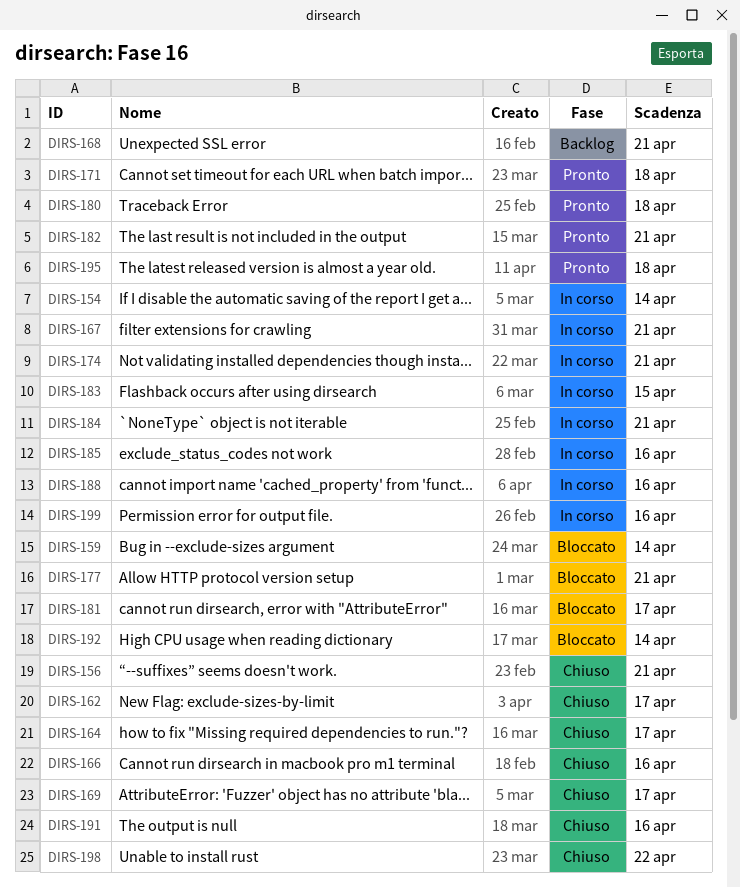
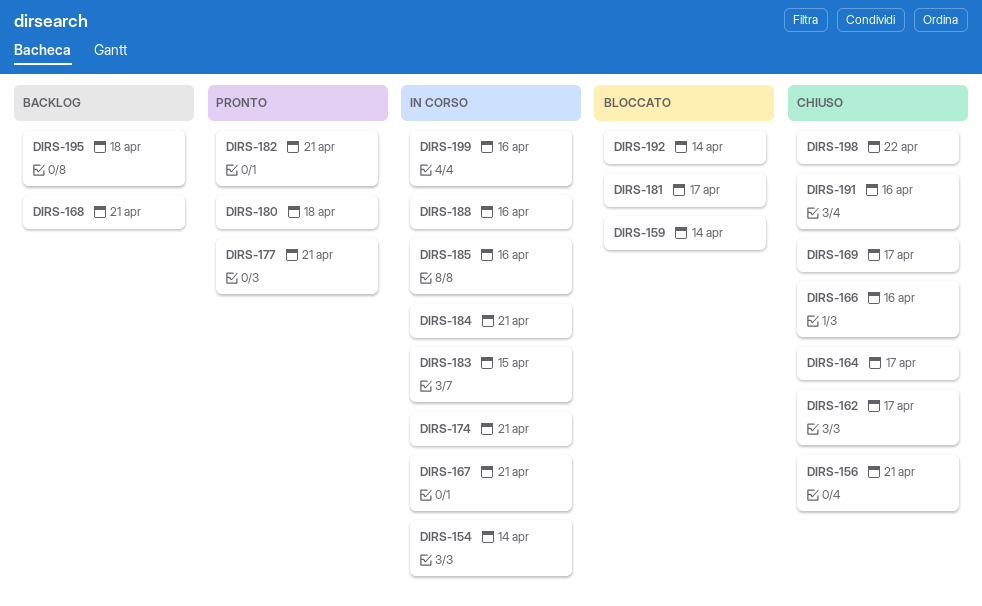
DIRS-171: present -> none
DIRS-177, status: Bloccato -> Pronto
DIRS-195, status: Pronto -> Backlog

